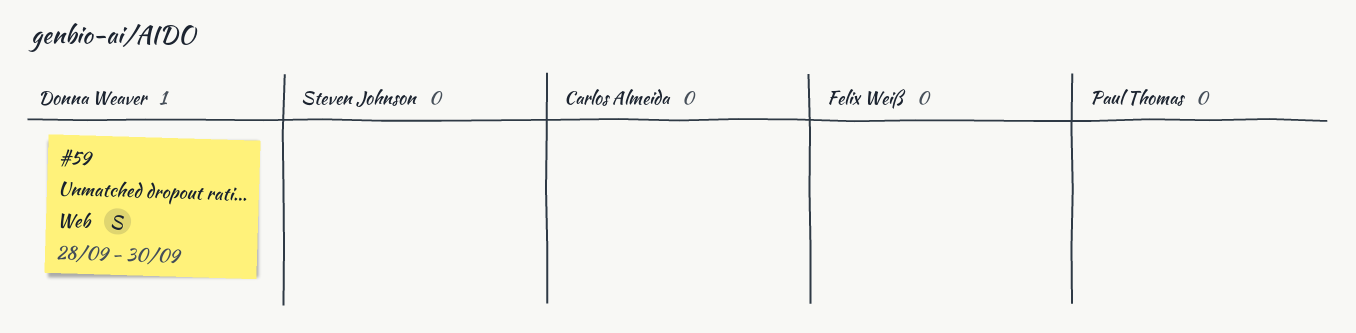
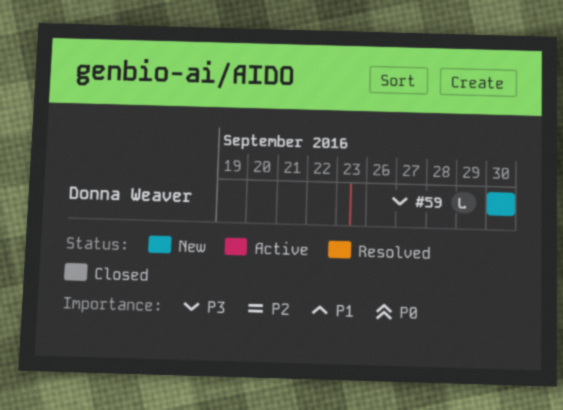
#59, estimate: S -> L
#59, start: Sep 28 -> Sep 30

